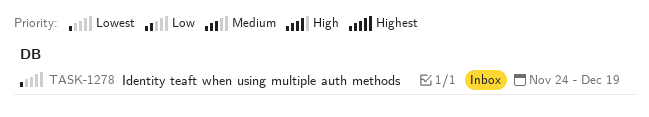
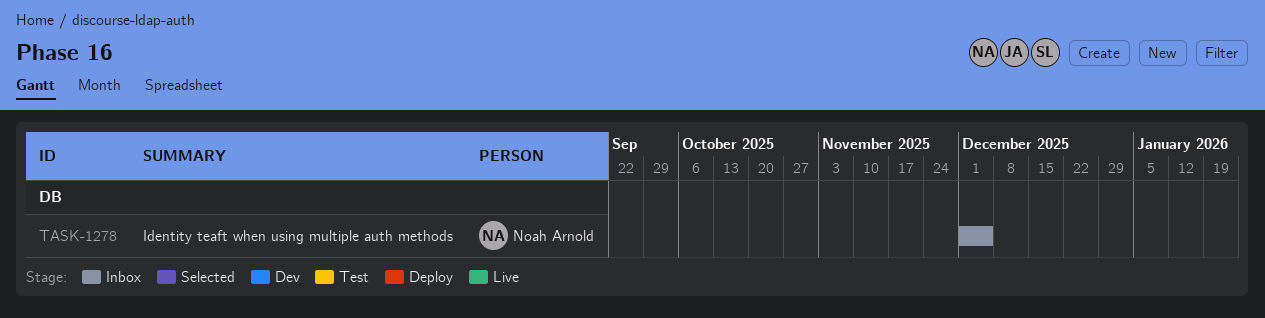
TASK-1278, start: Nov 24 -> Dec 1
TASK-1278, due: Dec 19 -> Dec 5

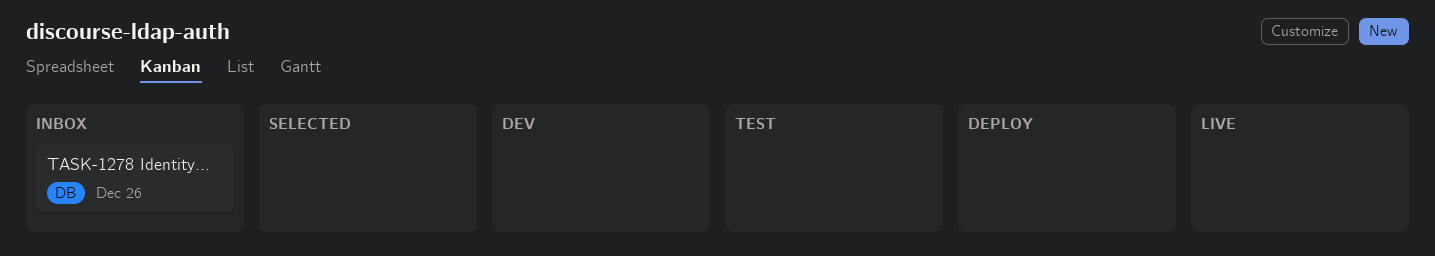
TASK-1278, due: Dec 5 -> Dec 26

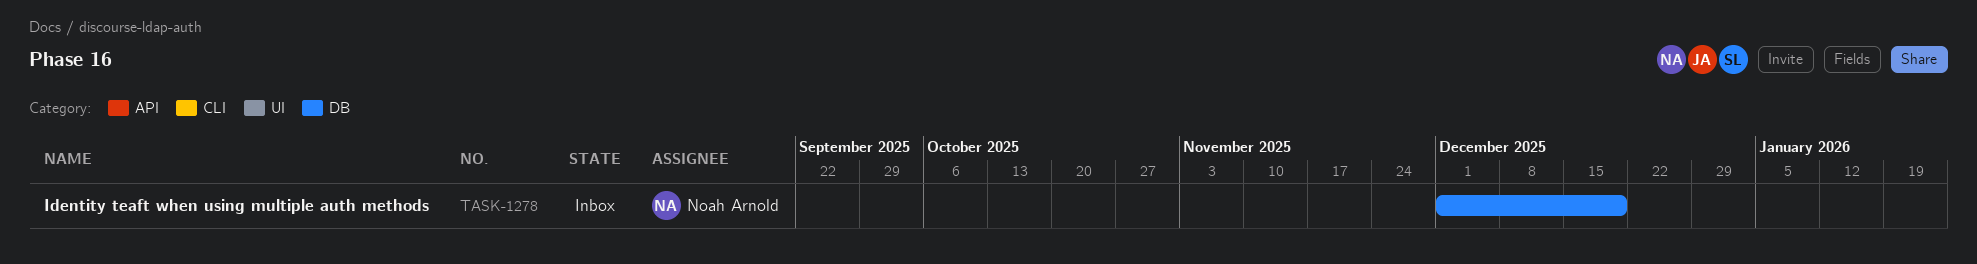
TASK-1278, due: Dec 26 -> Dec 19

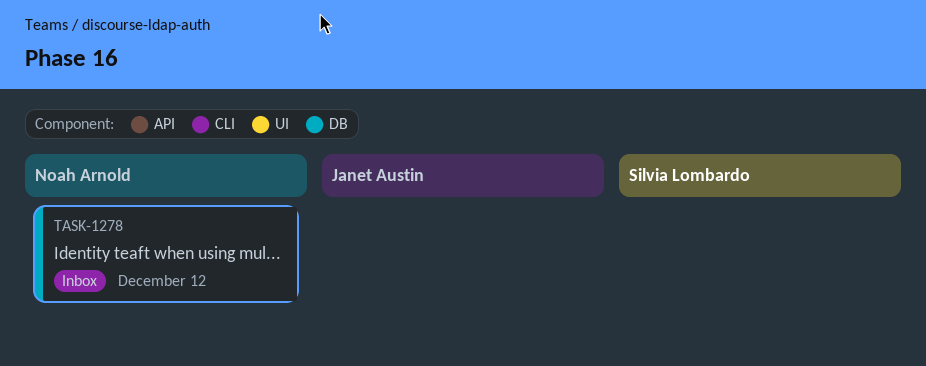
TASK-1278, due: Dec 19 -> Dec 12

